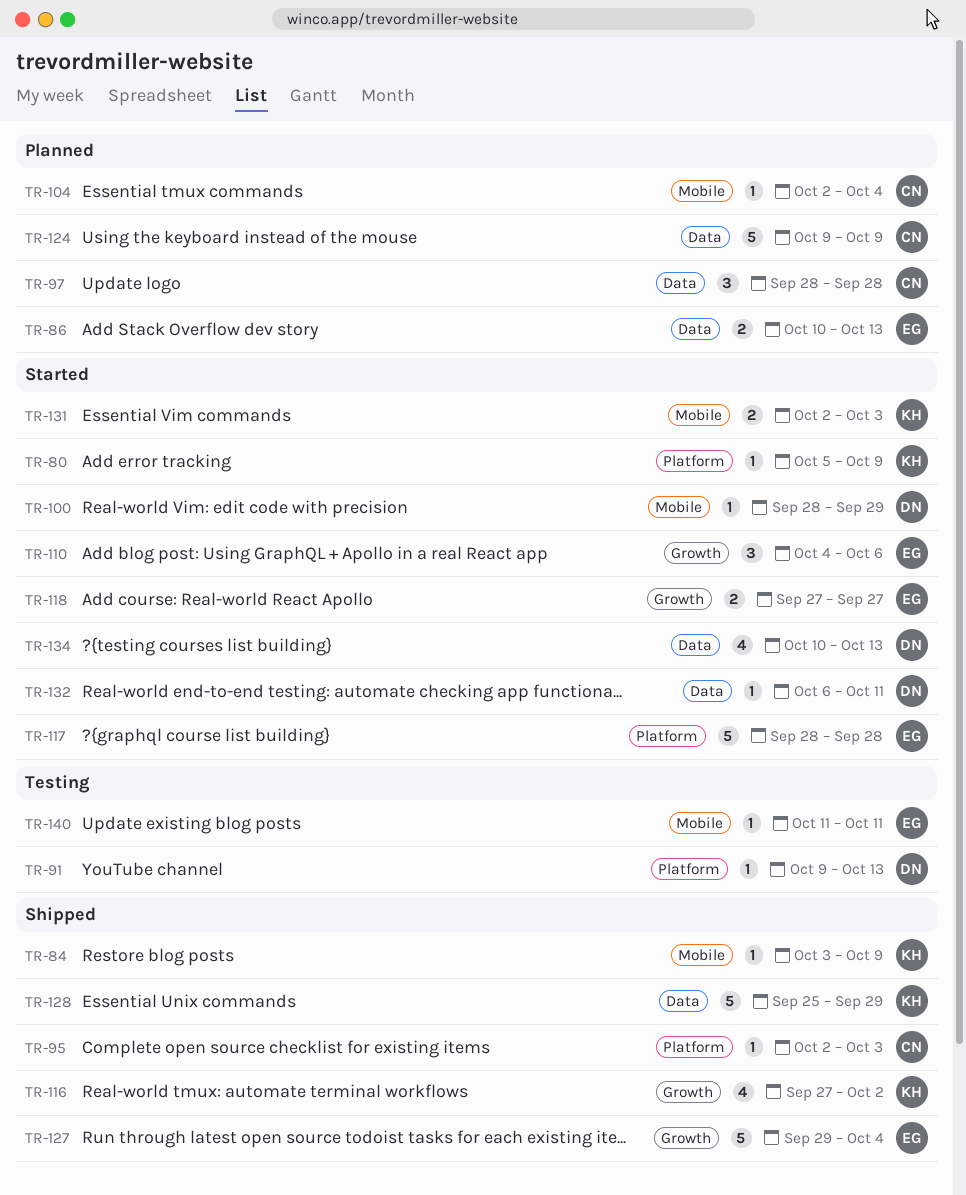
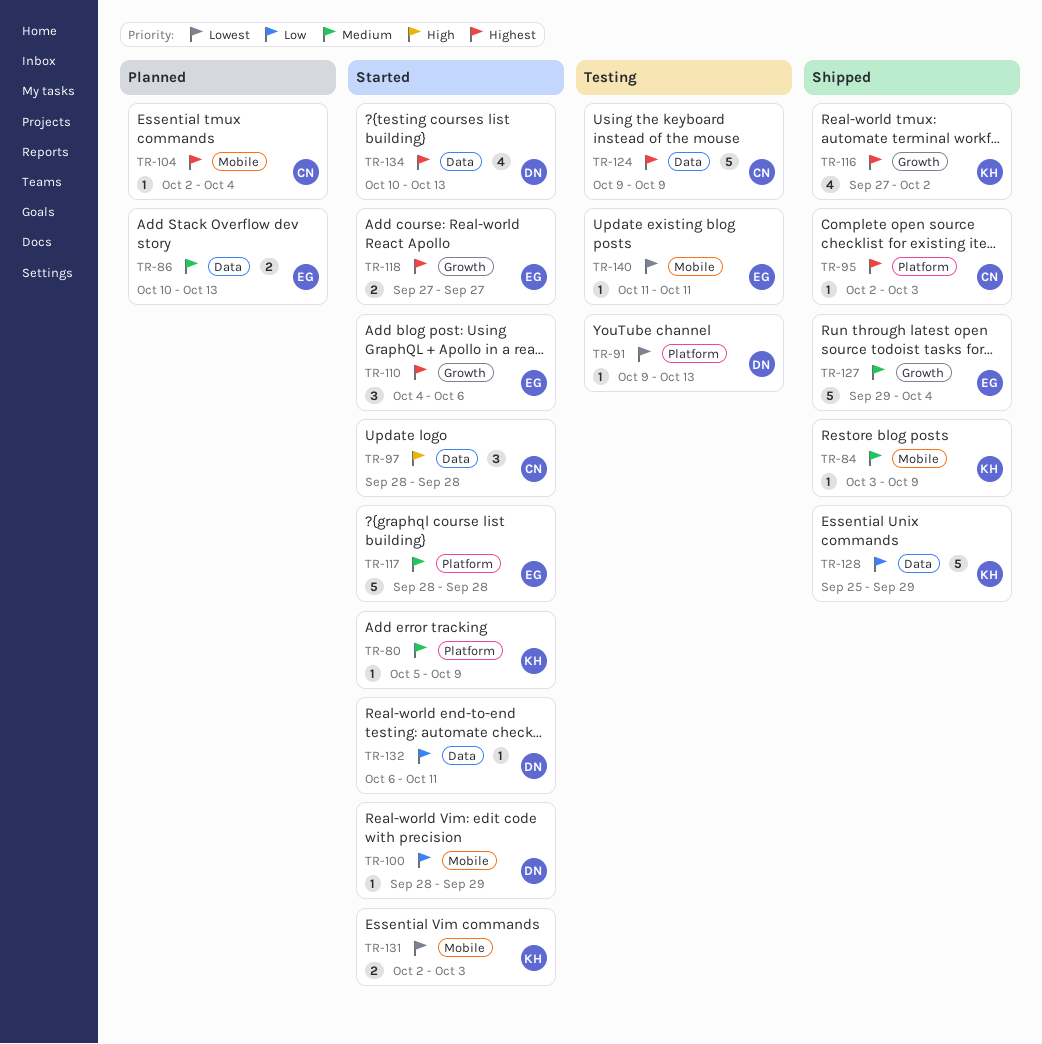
TR-97, status: Planned -> Started
TR-124, status: Planned -> Testing

